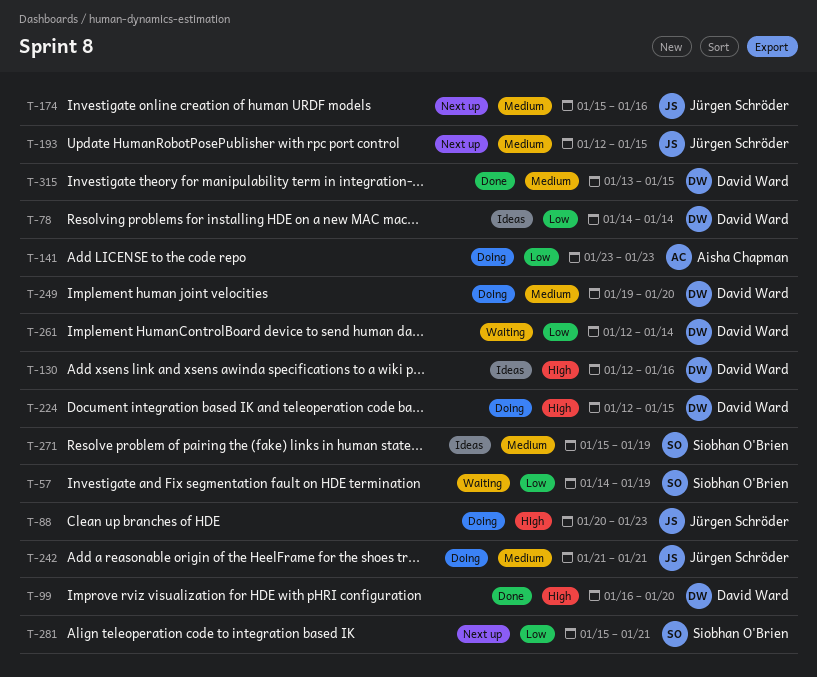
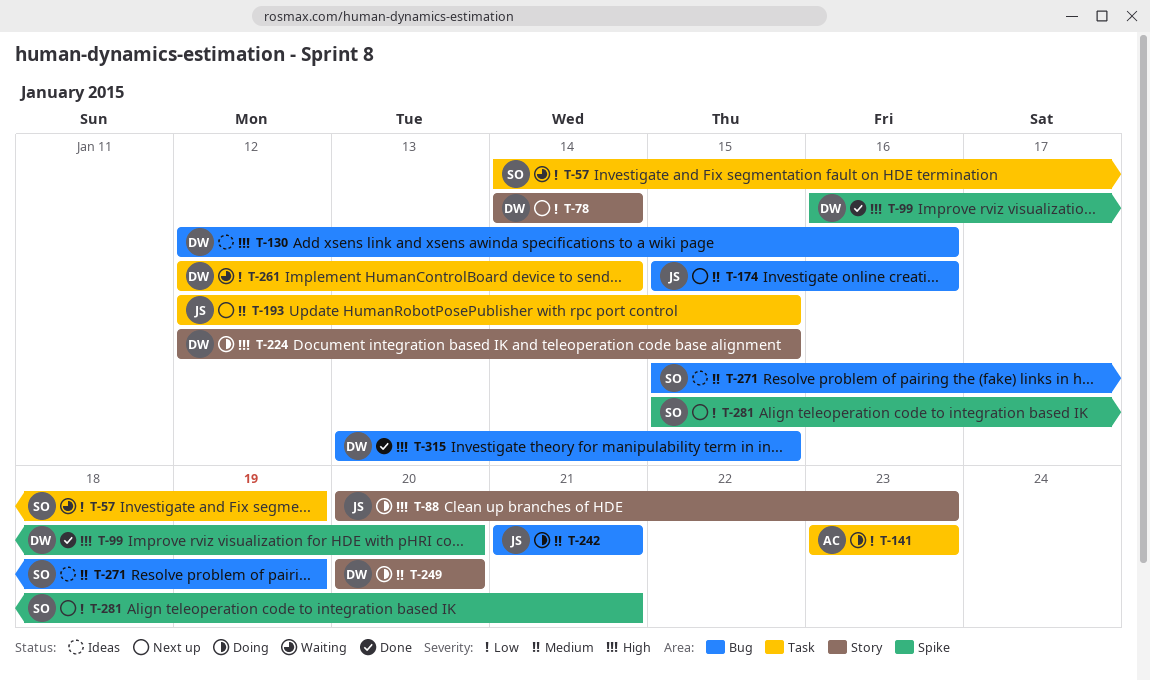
T-78, status: Ideas -> Next up
T-249, start: Jan 19 -> Jan 20
T-315, priority: Medium -> High

